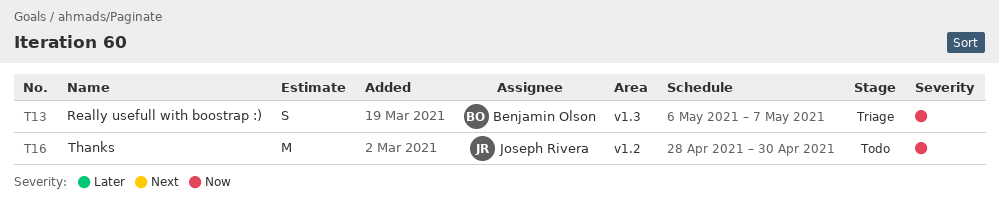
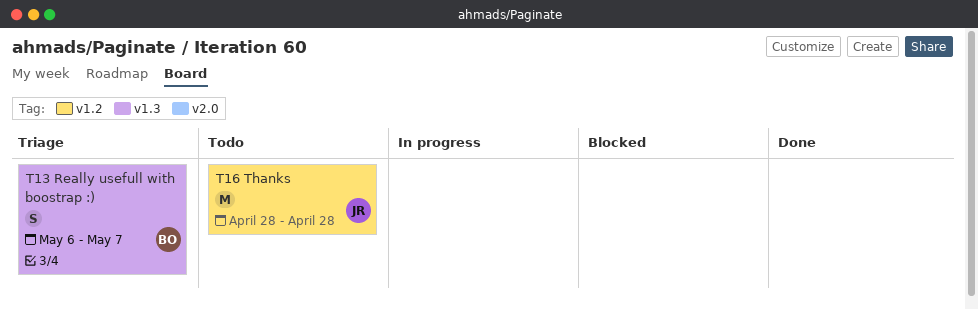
T16, due: Apr 30 -> Apr 28

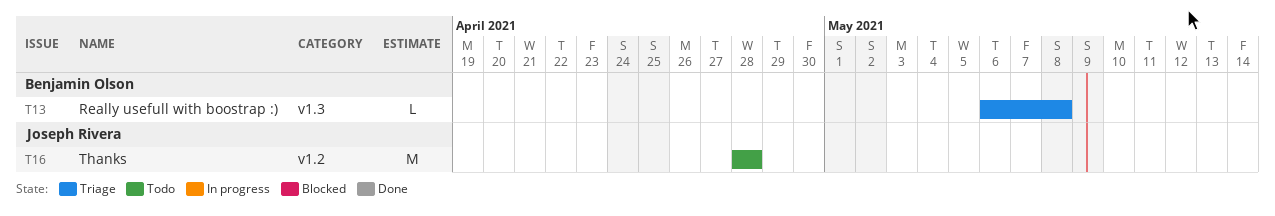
T13, estimate: S -> L
T13, due: May 7 -> May 8

